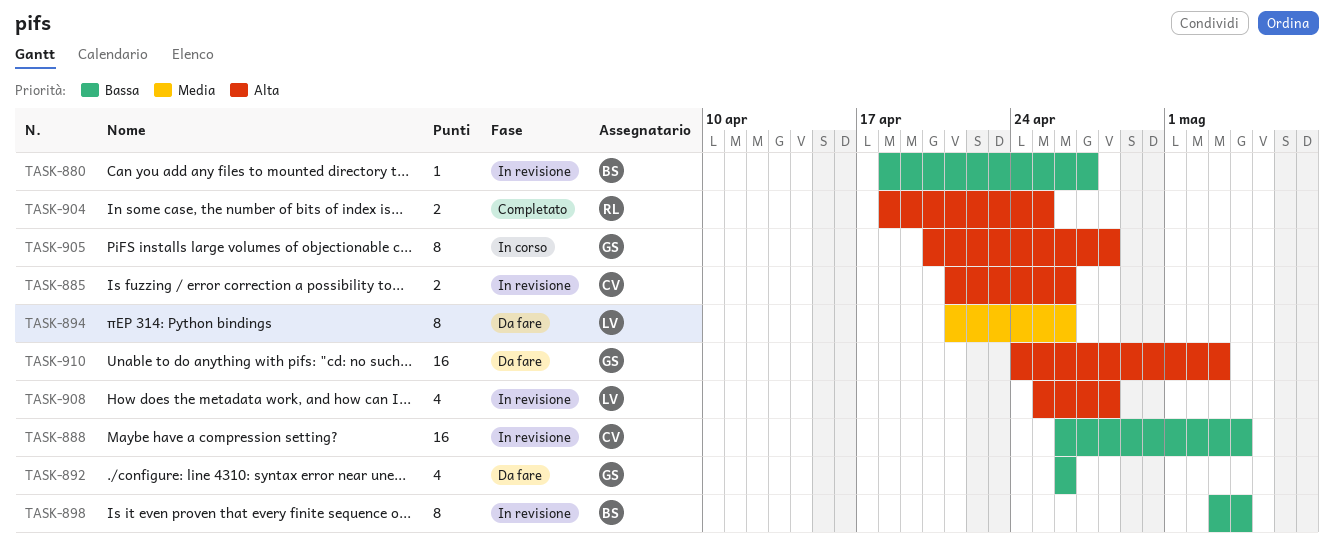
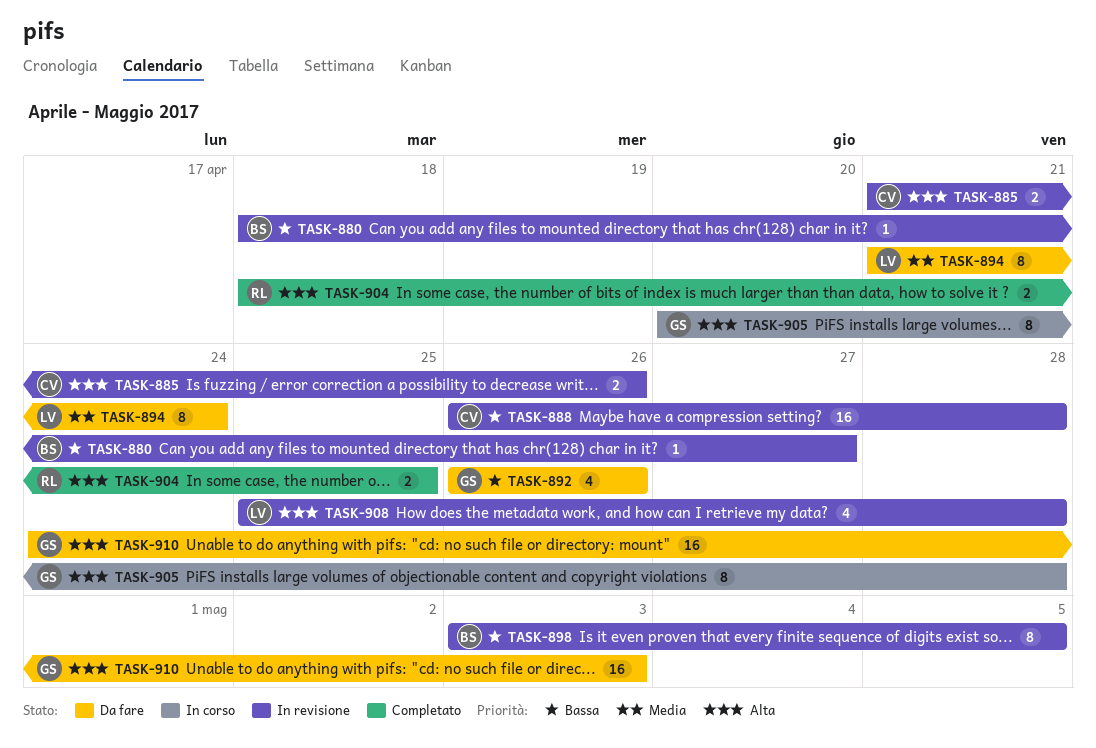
TASK-888, due: May 4 -> Apr 28
TASK-894, due: Apr 26 -> Apr 24
TASK-898, due: May 4 -> May 5

